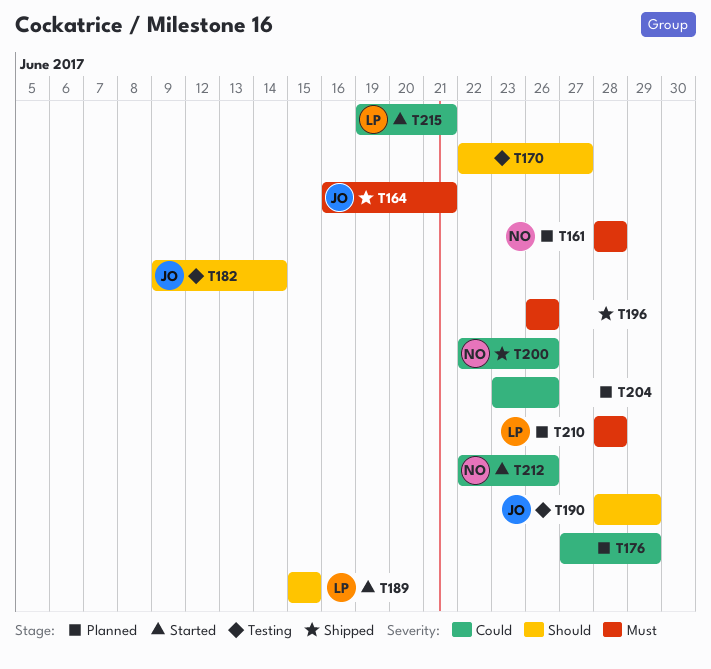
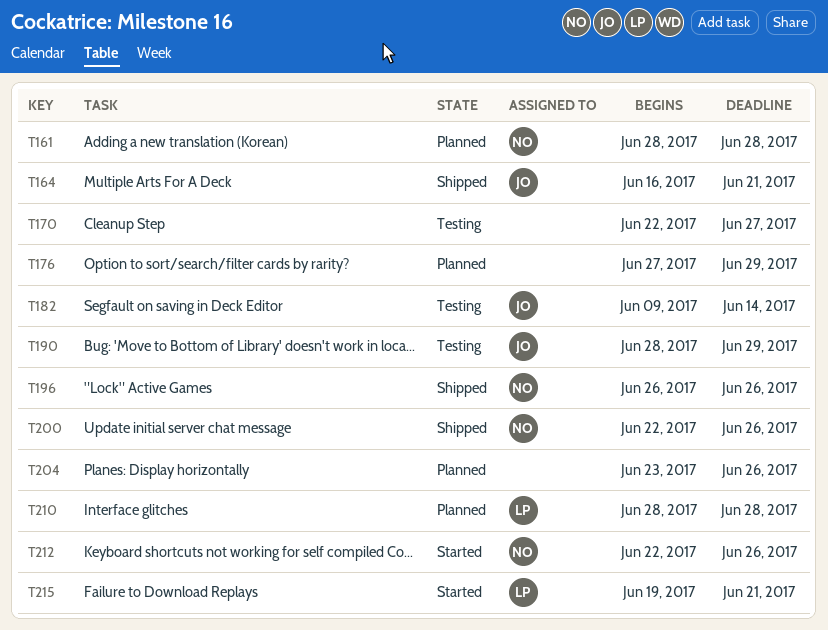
T189: present -> none
T196, owner: none -> NO

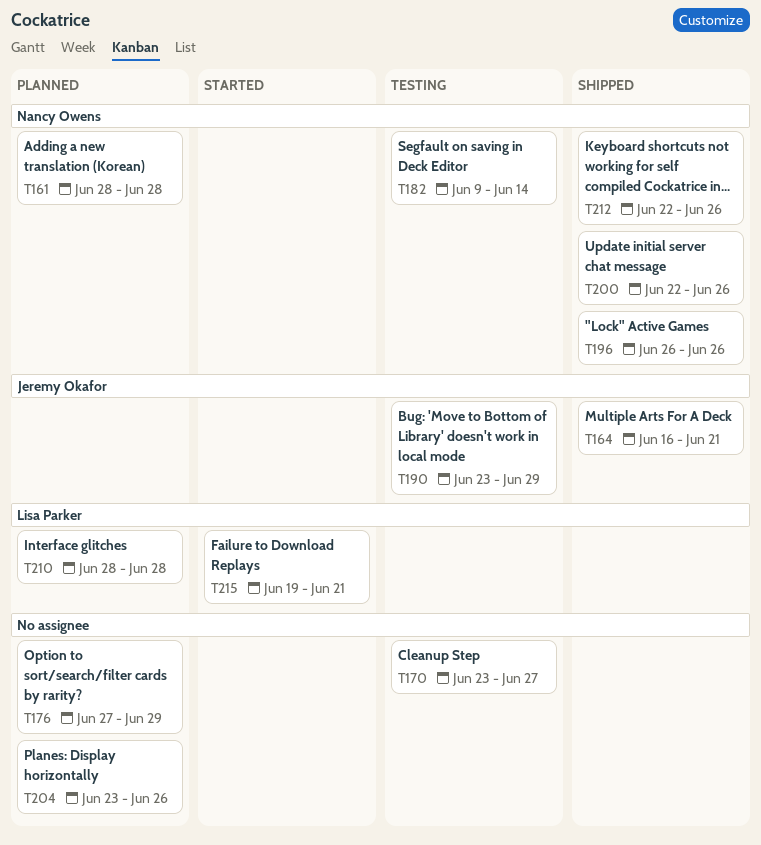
T170, start: Jun 22 -> Jun 23
T182, owner: Jeremy Okafor -> Nancy Owens
T190, start: Jun 28 -> Jun 23
T212, status: Started -> Shipped

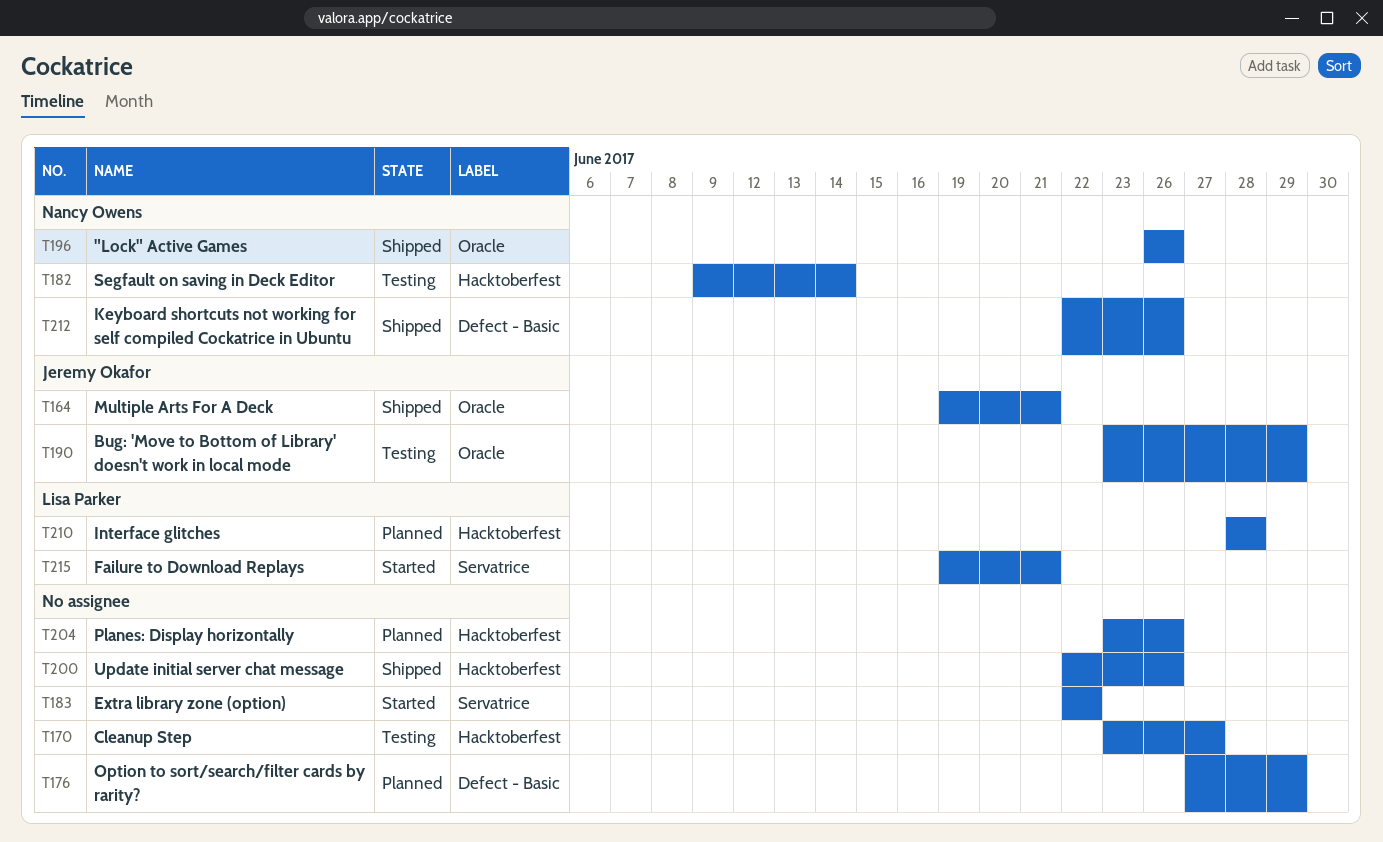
T161: present -> none
T164, start: Jun 16 -> Jun 19
T183: none -> present
T200, owner: Nancy Owens -> none

